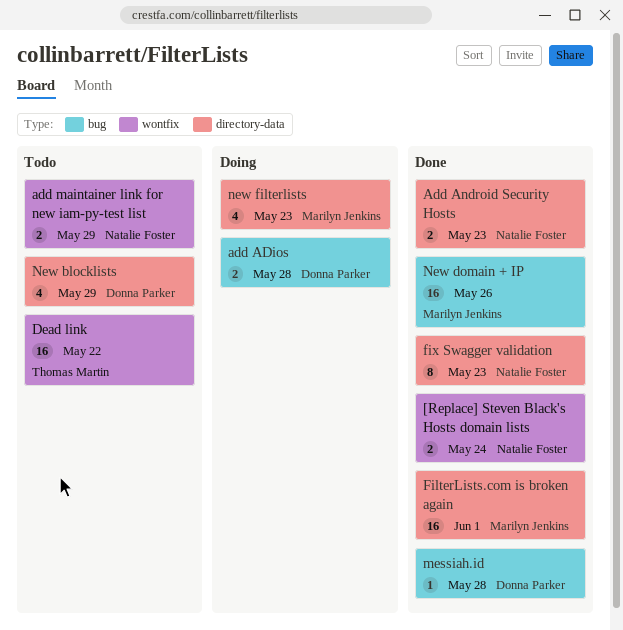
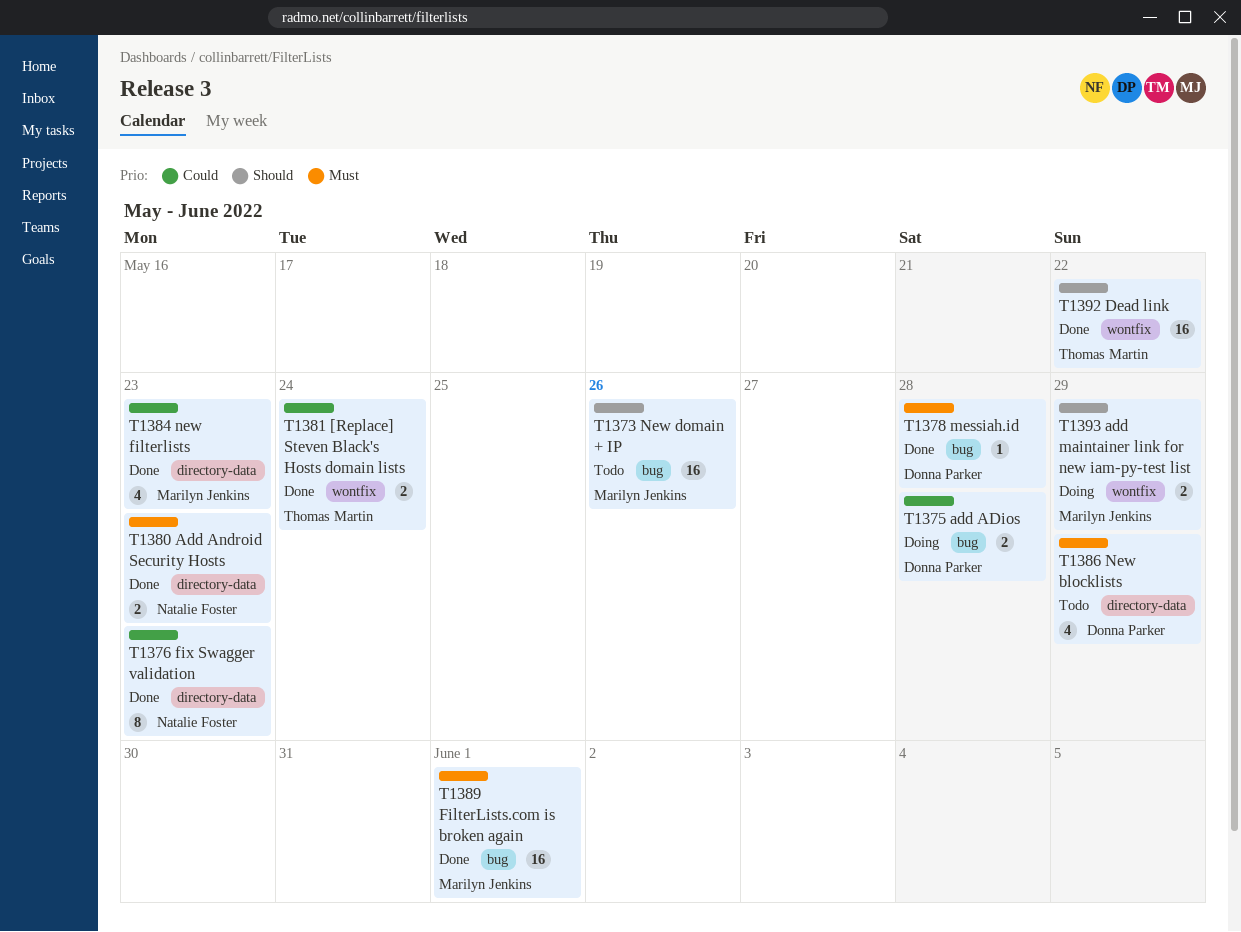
[Replace] Steven Black's Hosts domain lists, owner: Natalie Foster -> Thomas Martin
add maintainer link for new iam-py-test list, status: Todo -> Doing
add maintainer link for new iam-py-test list, owner: Natalie Foster -> Marilyn Jenkins
Dead link, status: Todo -> Done
FilterLists.com is broken again, label: directory-data -> bug
New domain + IP, status: Done -> Todo
new filterlists, status: Doing -> Done

